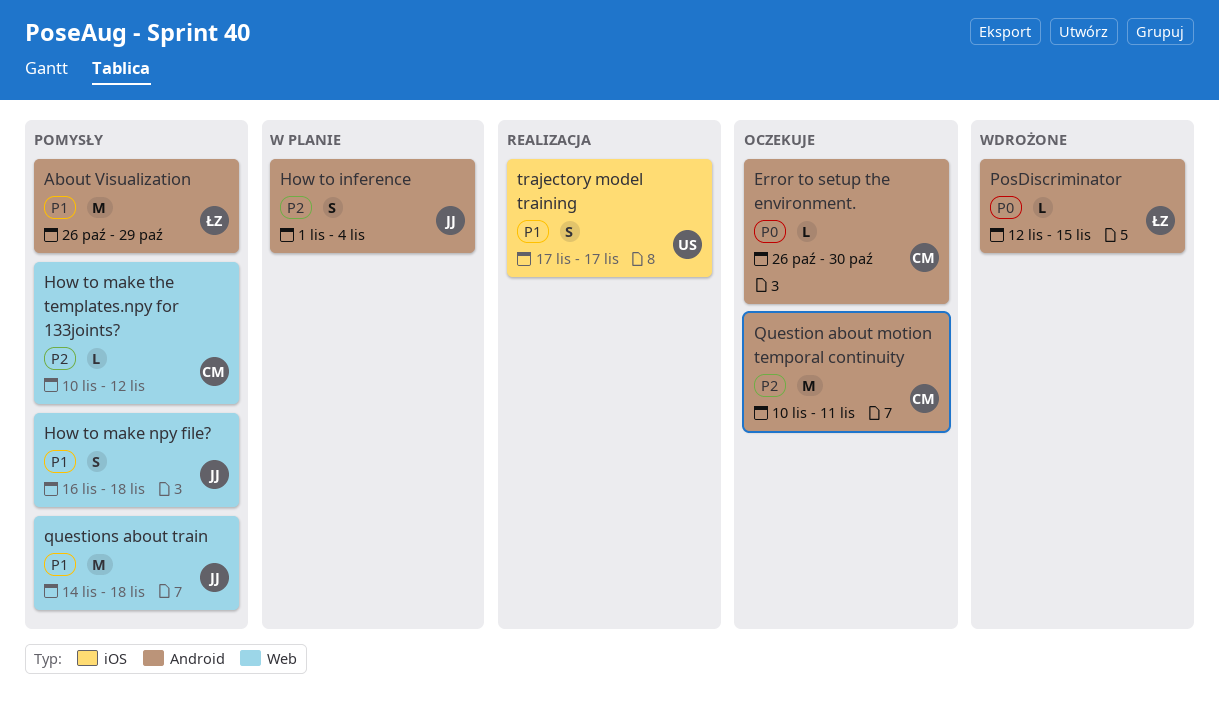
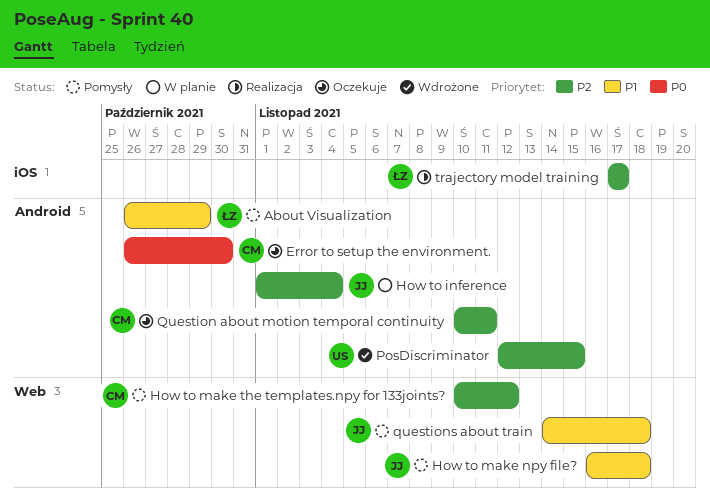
PosDiscriminator, owner: ŁZ -> US
PosDiscriminator, priority: P0 -> P2
trajectory model training, owner: US -> ŁZ
trajectory model training, priority: P1 -> P2

